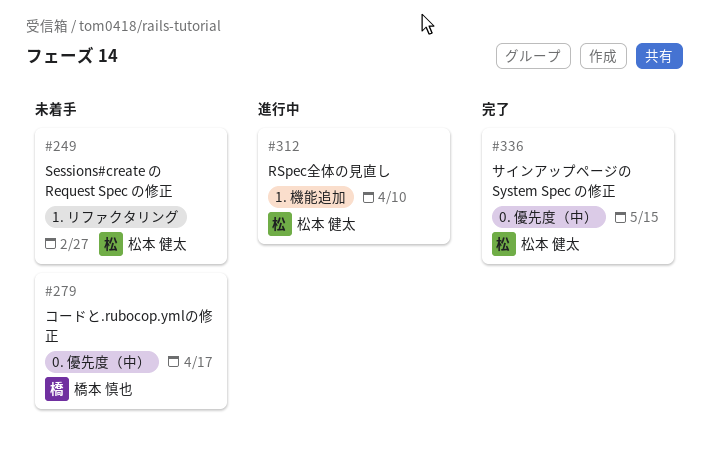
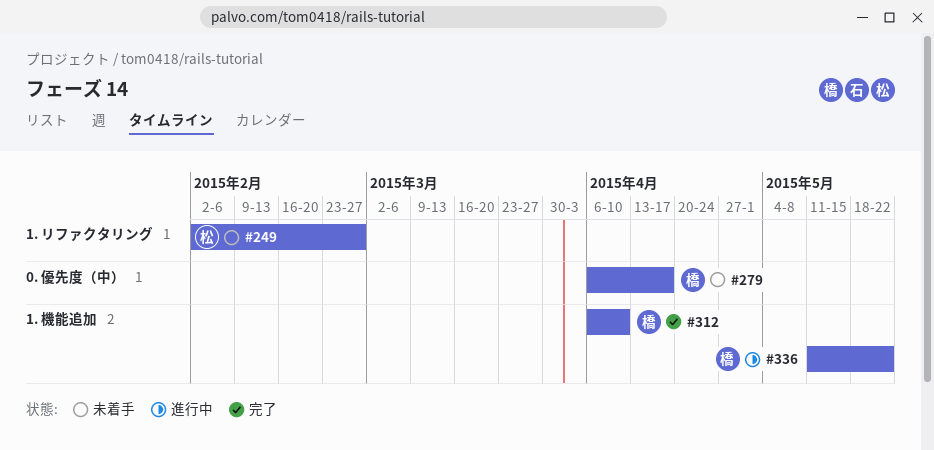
#312, status: 進行中 -> 完了
#312, owner: 松本 健太 -> 橋本 慎也
#336, status: 完了 -> 進行中
#336, owner: 松本 健太 -> 橋本 慎也
#336, label: 0. 優先度（中） -> 1. 機能追加
#336, due: May 15 -> May 22

